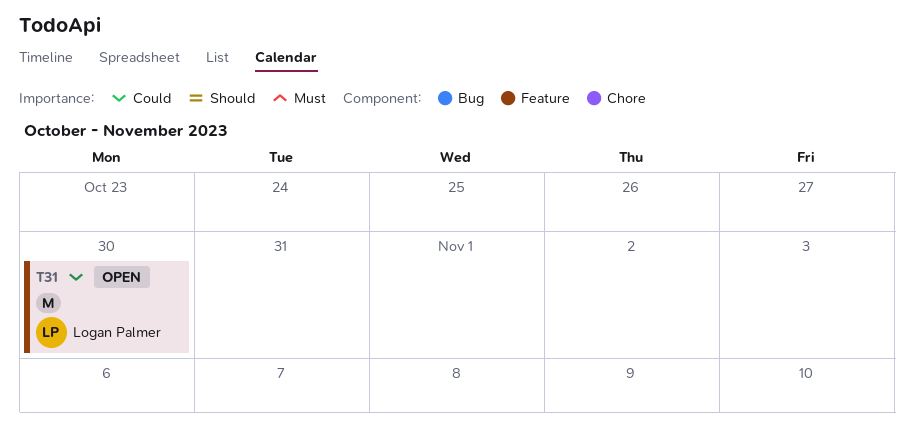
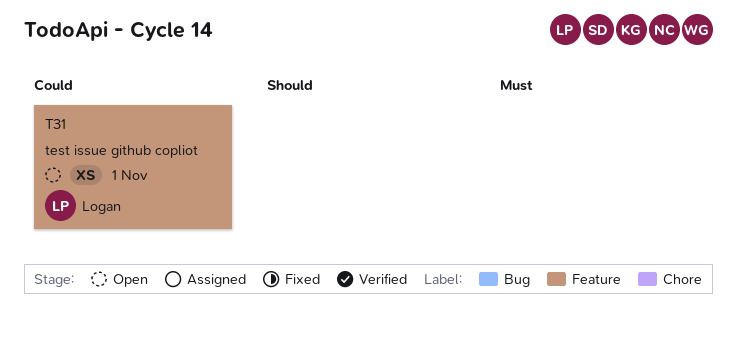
T31, estimate: M -> XS
T31, due: Oct 30 -> Nov 1

